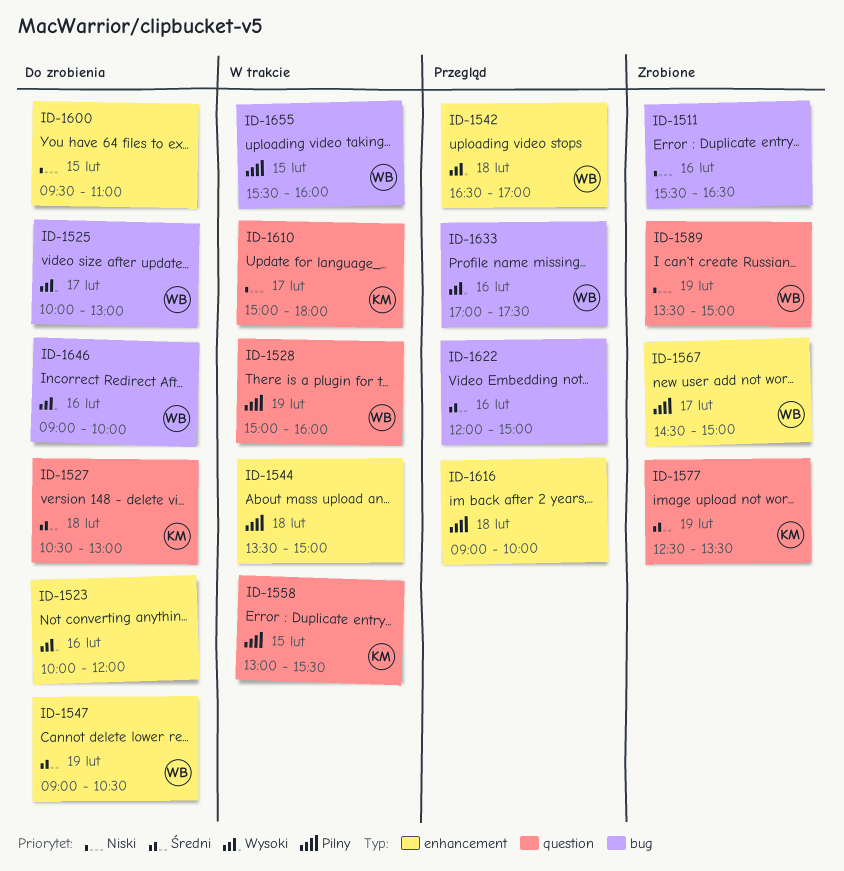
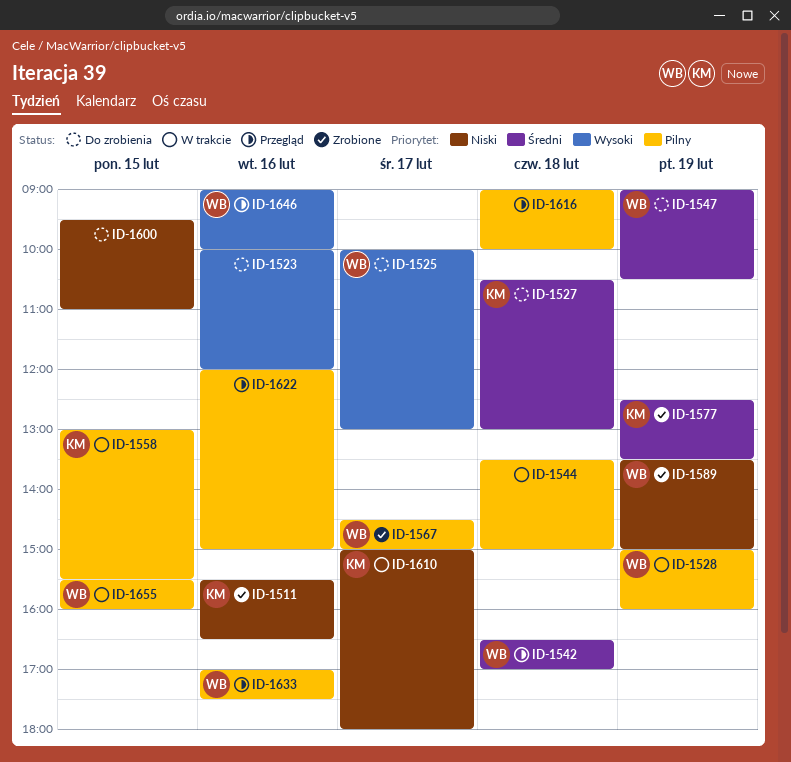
ID-1511, owner: none -> KM
ID-1542, priority: Wysoki -> Średni
ID-1622, priority: Średni -> Pilny
ID-1633, priority: Wysoki -> Pilny
ID-1646, status: Do zrobienia -> Przegląd

